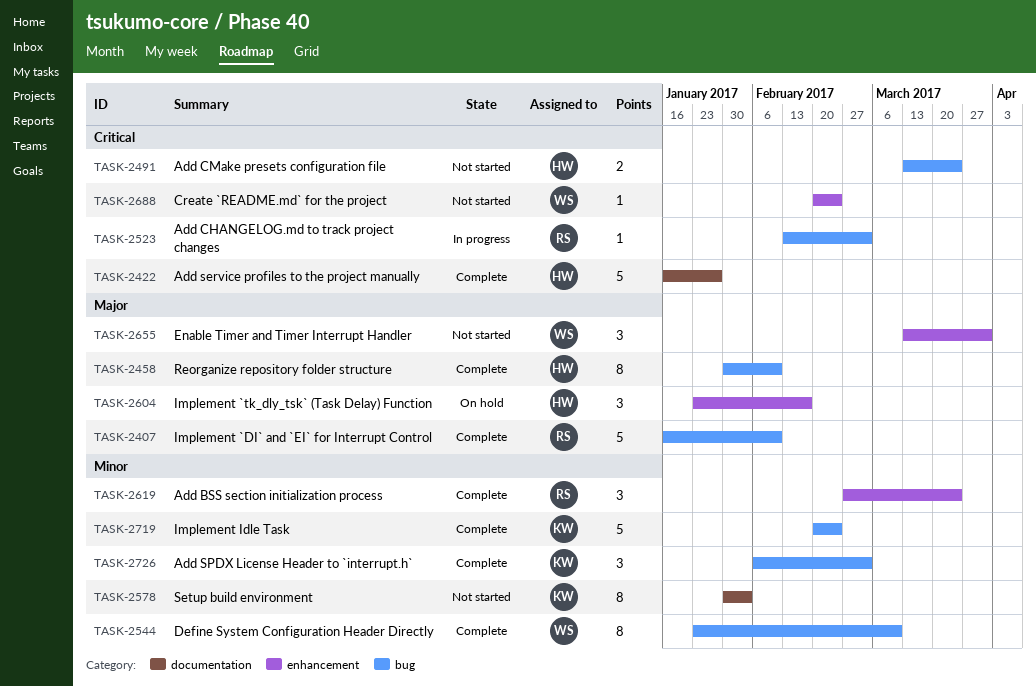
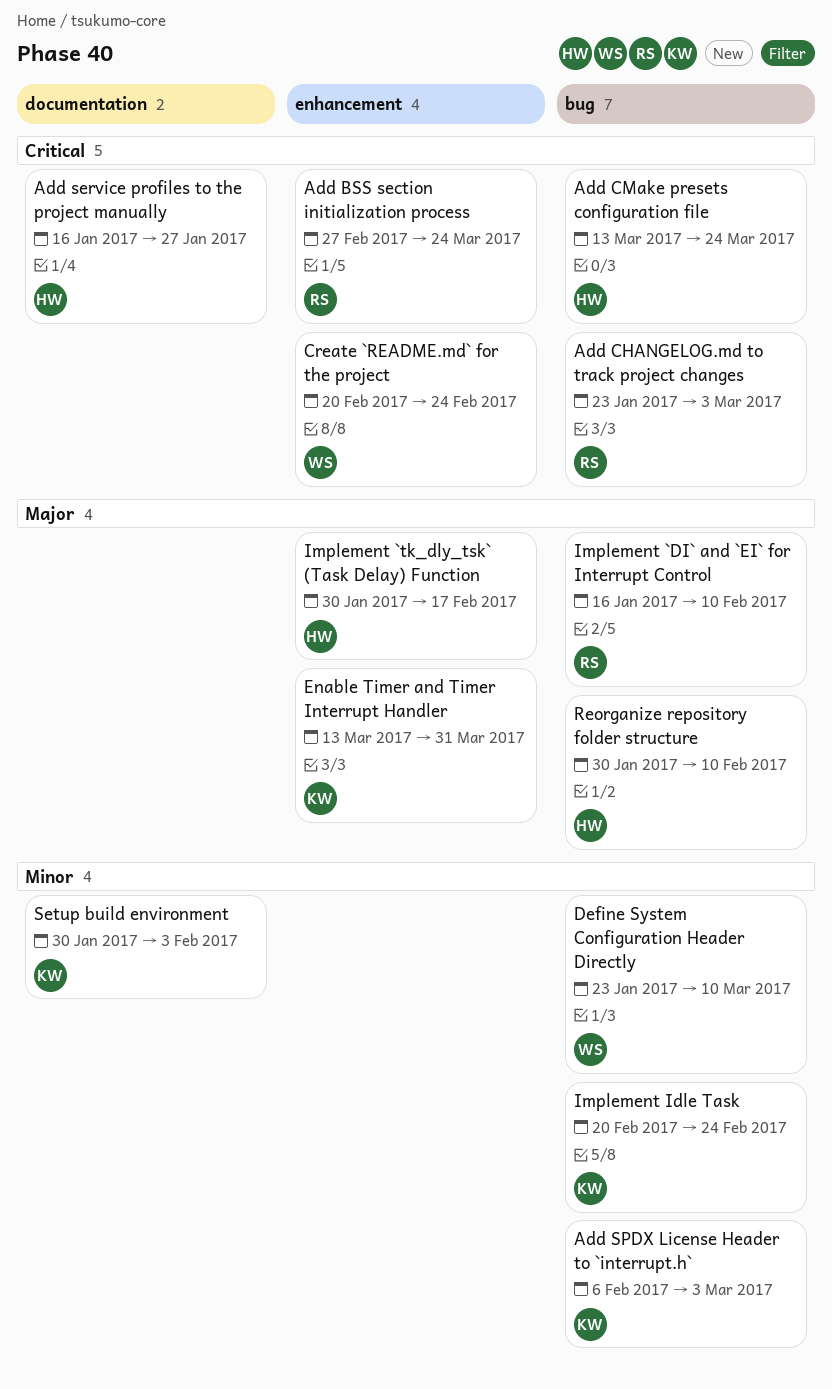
Add BSS section initialization process, priority: Minor -> Critical
Add CHANGELOG.md to track project changes, start: Feb 13 -> Jan 23
Enable Timer and Timer Interrupt Handler, owner: WS -> KW
Implement `tk_dly_tsk` (Task Delay) Function, start: Jan 23 -> Jan 30

